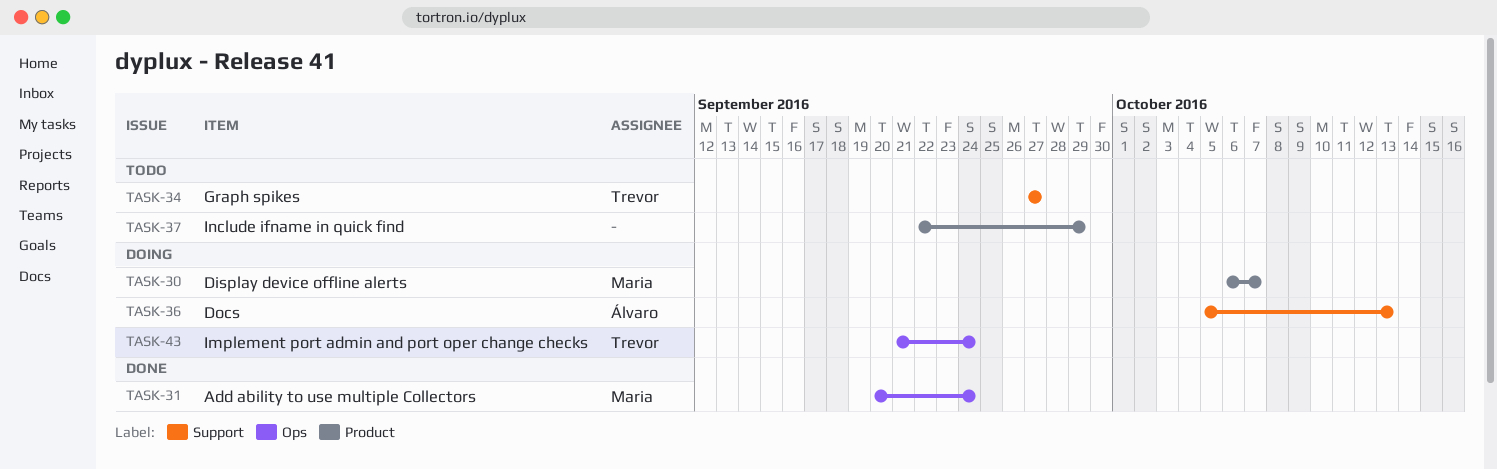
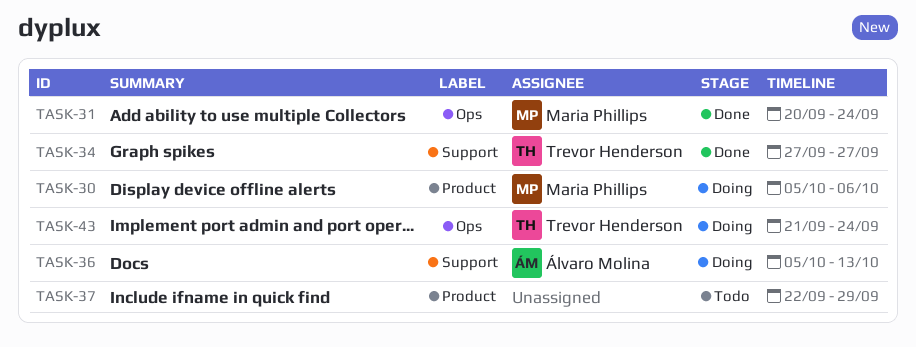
TASK-30, start: Oct 6 -> Oct 5
TASK-30, due: Oct 7 -> Oct 6
TASK-34, status: Todo -> Done

